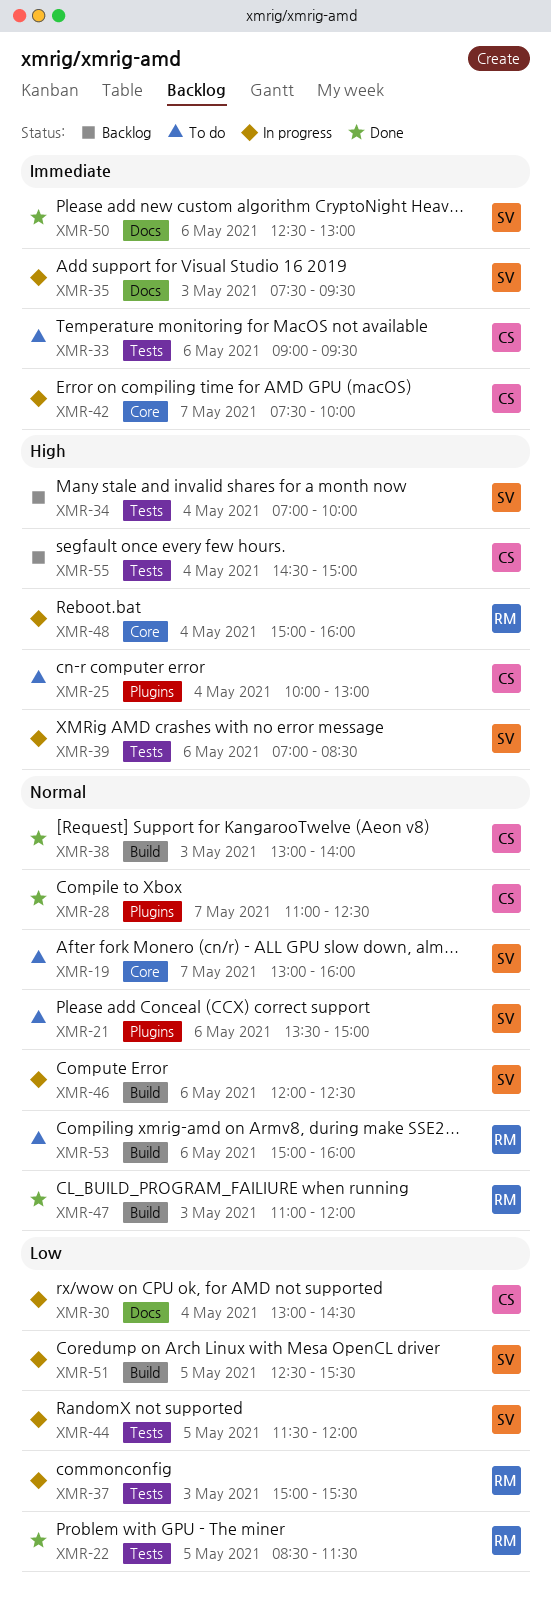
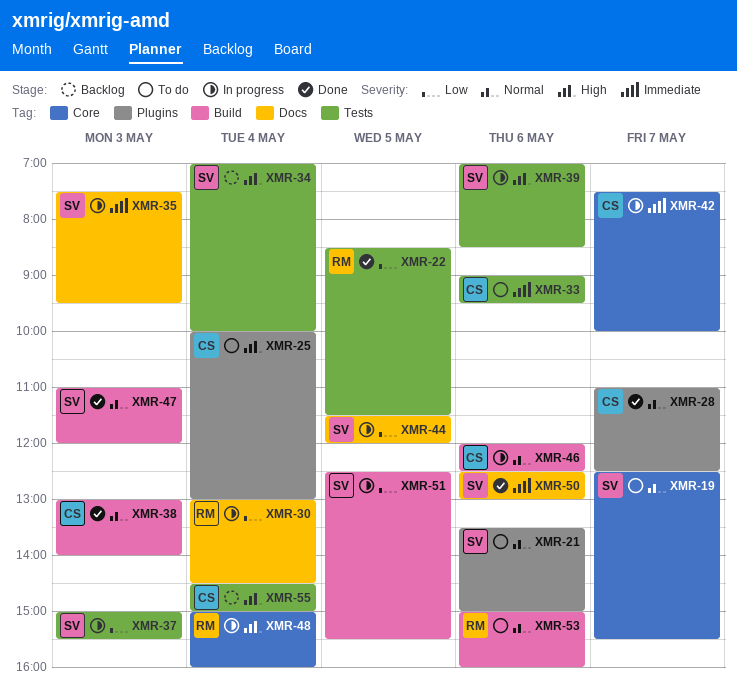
XMR-19, begins: 13:00 -> 12:30
XMR-19, ends: 16:00 -> 15:30
XMR-30, owner: CS -> RM
XMR-37, owner: RM -> SV
XMR-44, label: Tests -> Docs
XMR-46, owner: SV -> CS
XMR-47, owner: RM -> SV

